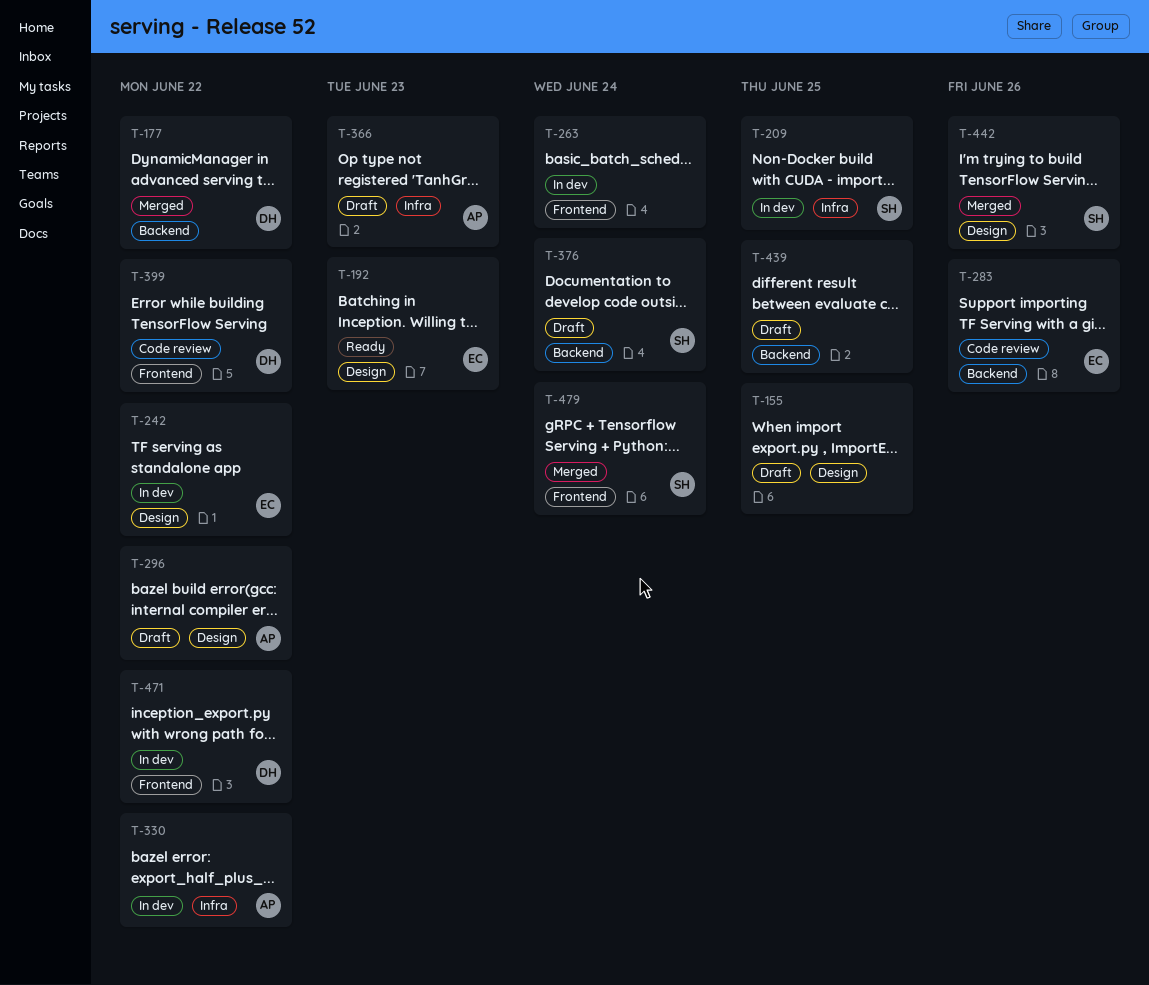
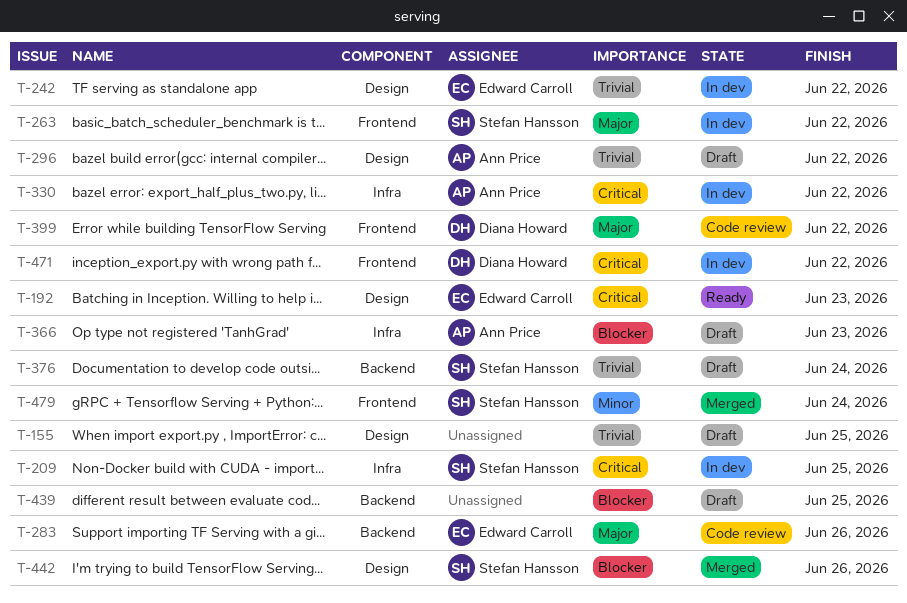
T-177: present -> none
T-263, owner: none -> Stefan Hansson
T-263, due: Jun 24 -> Jun 22

